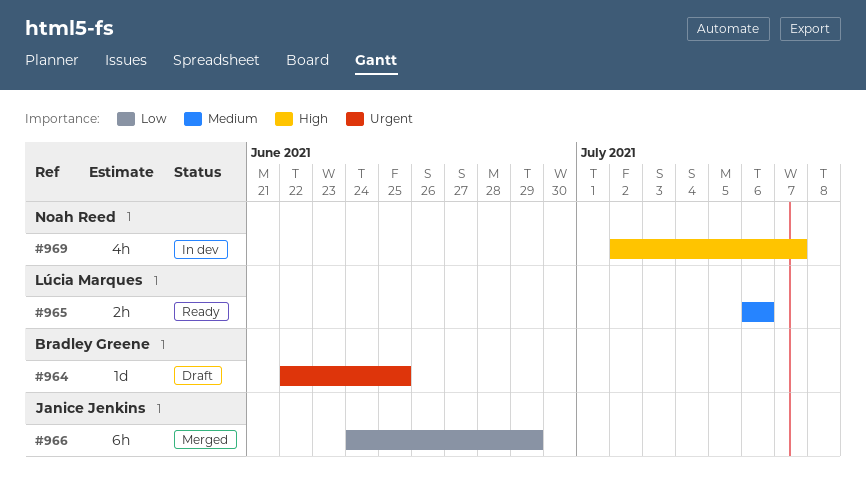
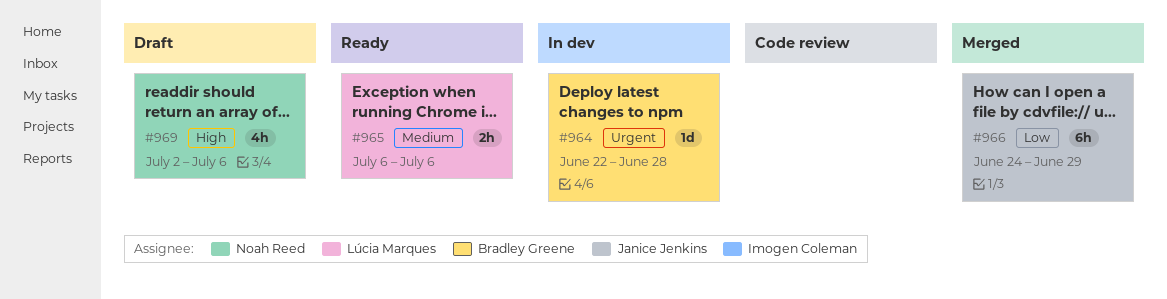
#964, status: Draft -> In dev
#964, due: Jun 25 -> Jun 28
#969, status: In dev -> Draft
#969, due: Jul 7 -> Jul 6

